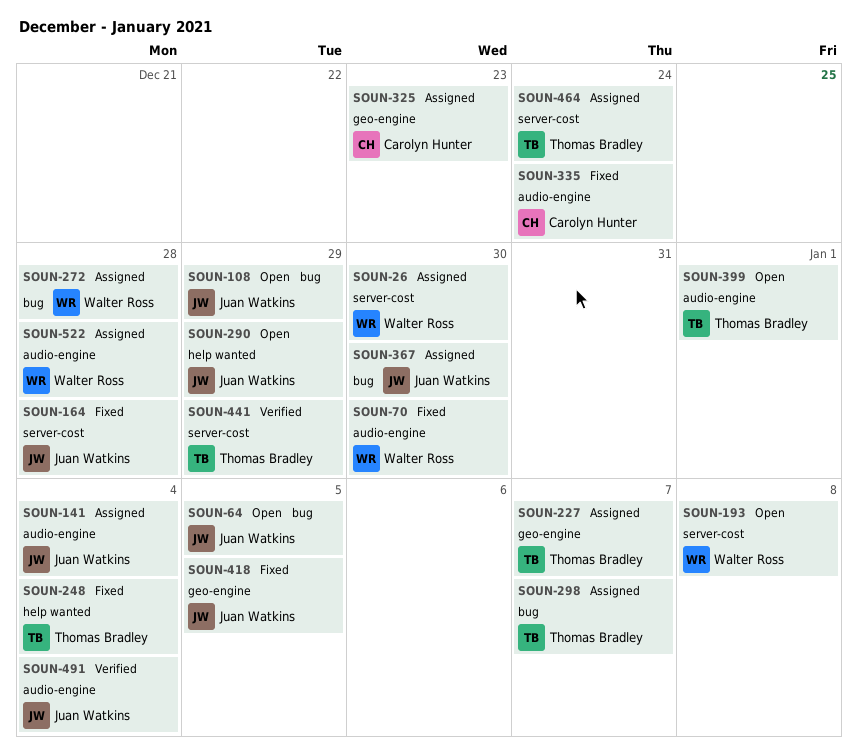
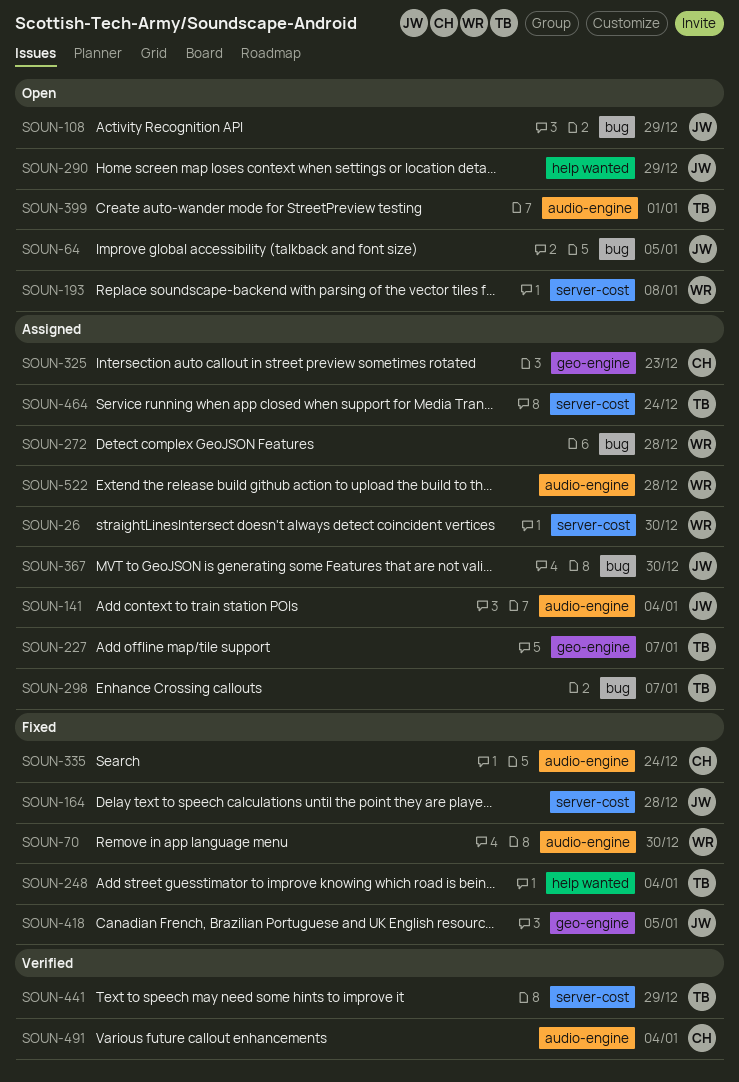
SOUN-491, owner: Juan Watkins -> Carolyn Hunter

